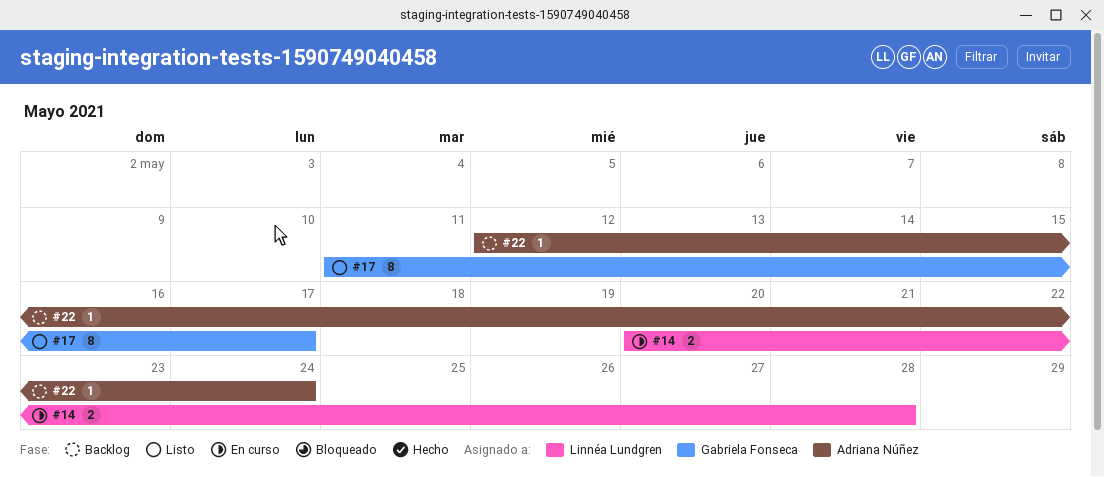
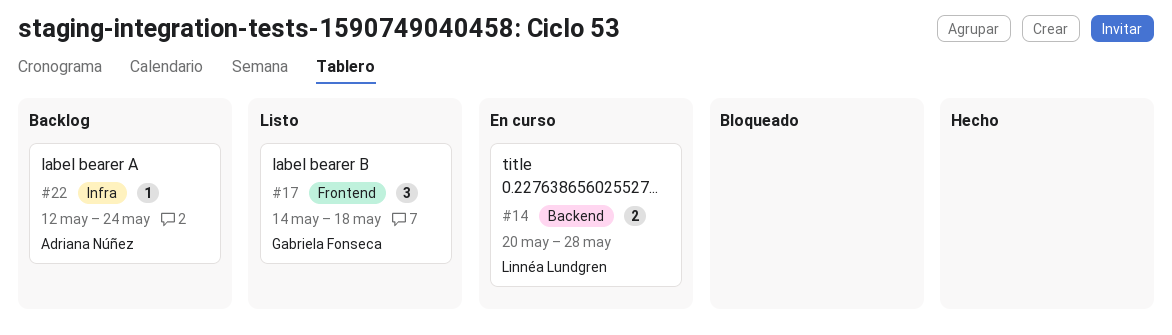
#17, estimate: 8 -> 3
#17, start: May 11 -> May 14
#17, due: May 17 -> May 18

